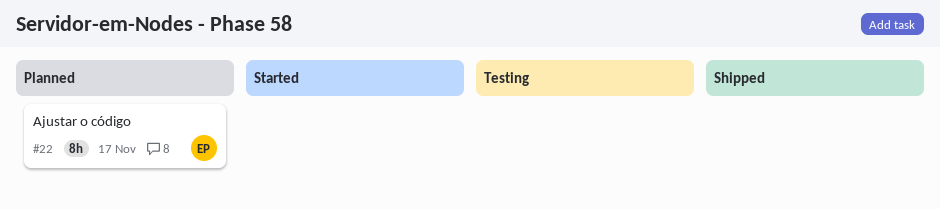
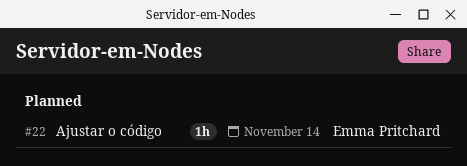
#22, estimate: 8h -> 1h
#22, due: Nov 17 -> Nov 14

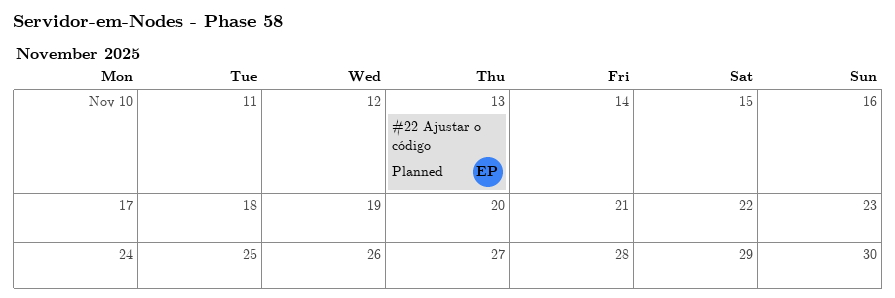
#22, due: Nov 14 -> Nov 13

